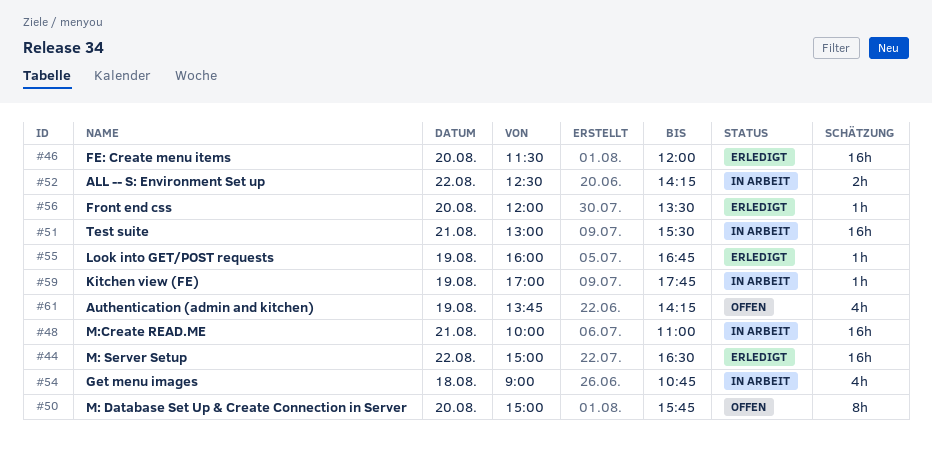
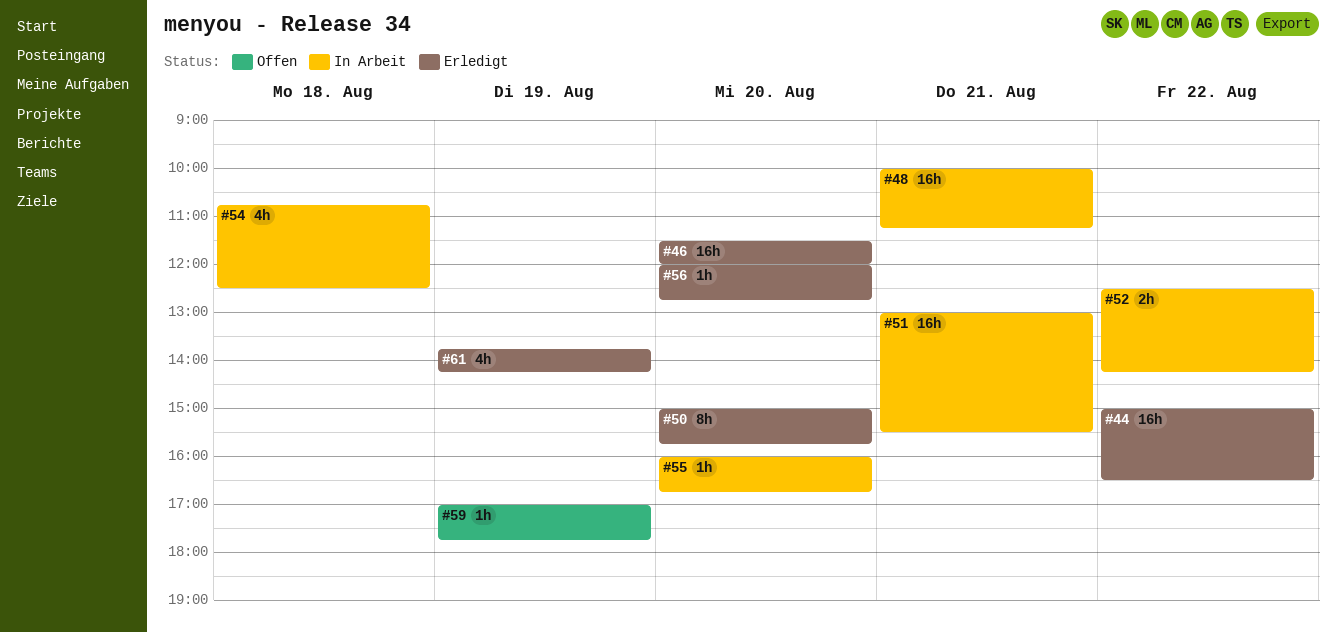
#48, ends: 11:00 -> 11:15
#50, status: Offen -> Erledigt
#54, begins: 09:00 -> 10:45
#54, ends: 10:45 -> 12:30
#55, status: Erledigt -> In Arbeit
#55, day: Aug 19 -> Aug 20
#56, ends: 13:30 -> 12:45
#59, status: In Arbeit -> Offen
#61, status: Offen -> Erledigt

